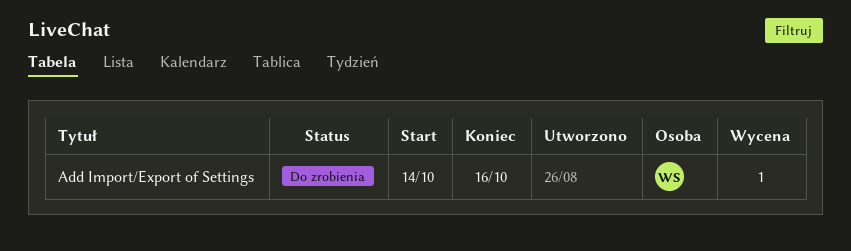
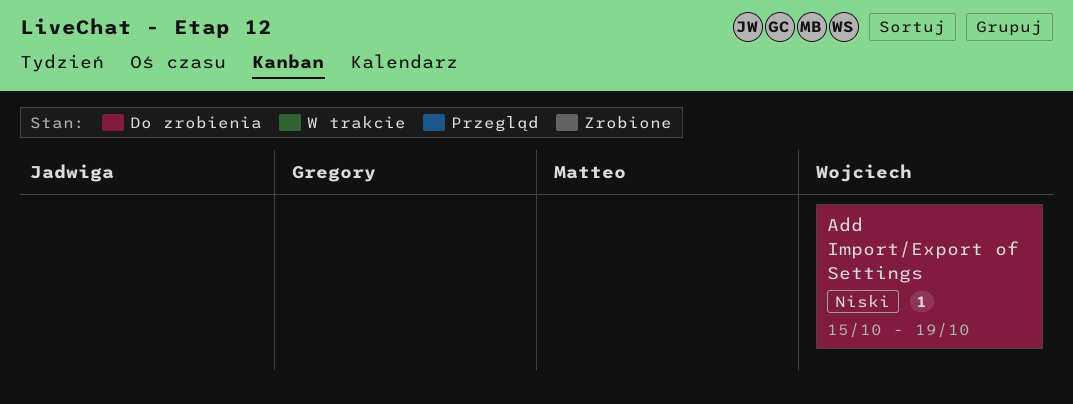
Add Import/Export of Settings, start: Oct 14 -> Oct 15
Add Import/Export of Settings, due: Oct 16 -> Oct 19

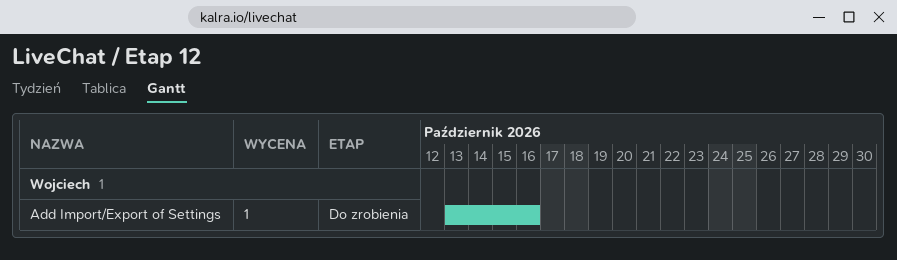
Add Import/Export of Settings, start: Oct 15 -> Oct 13
Add Import/Export of Settings, due: Oct 19 -> Oct 16

